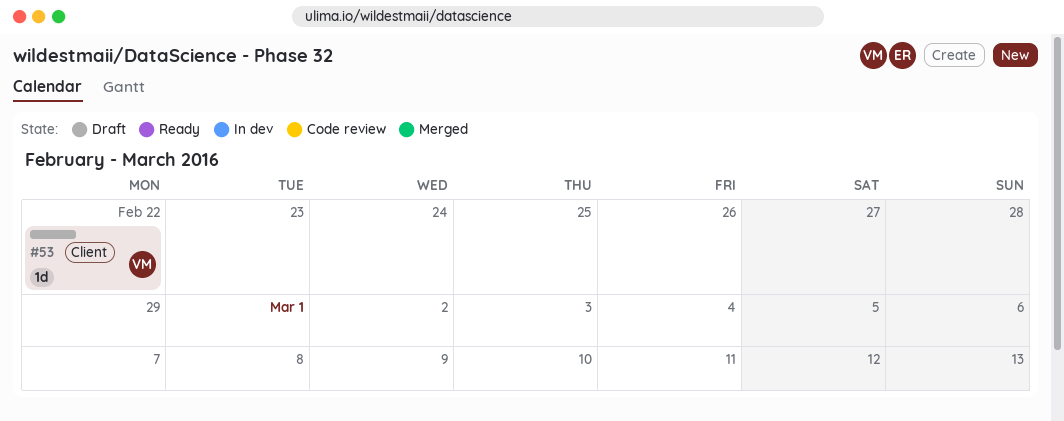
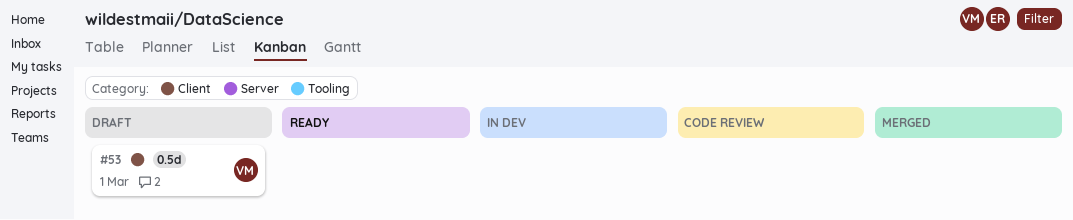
#53, estimate: 1d -> 0.5d
#53, due: Feb 22 -> Mar 1

